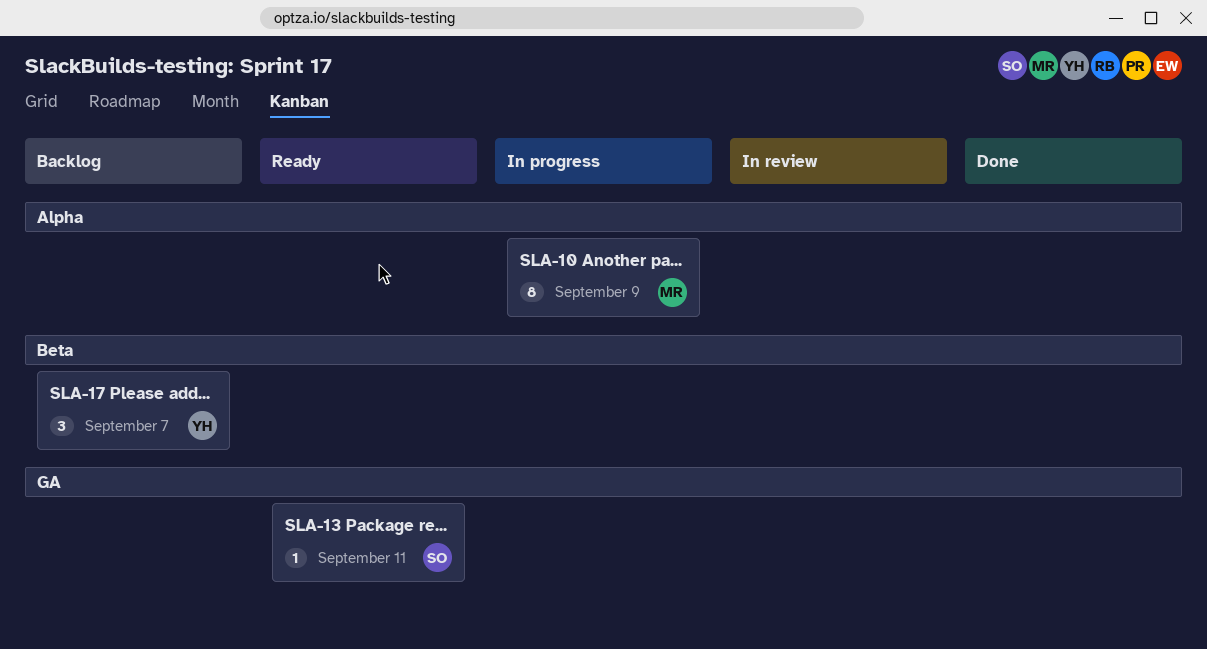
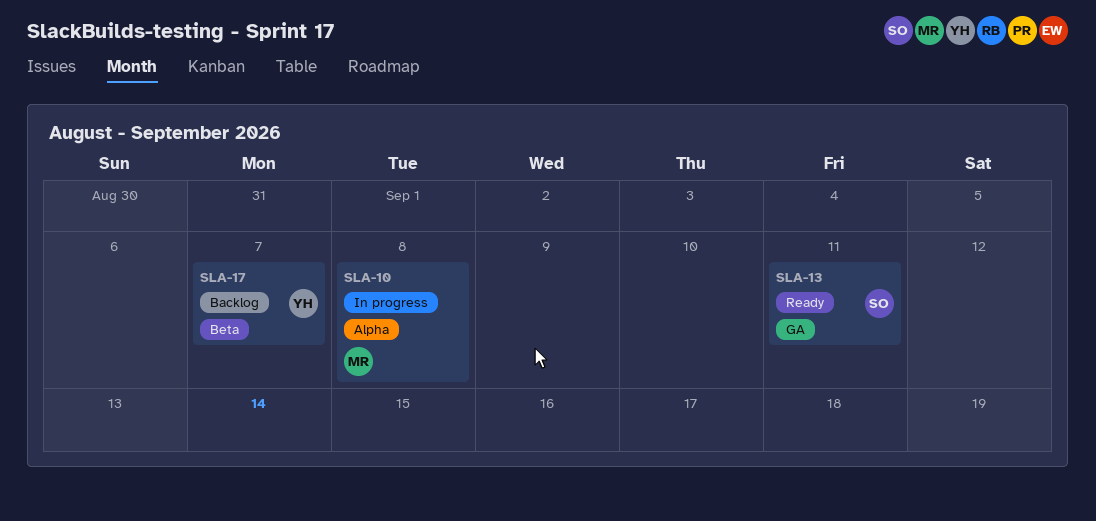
SLA-10, due: Sep 9 -> Sep 8

